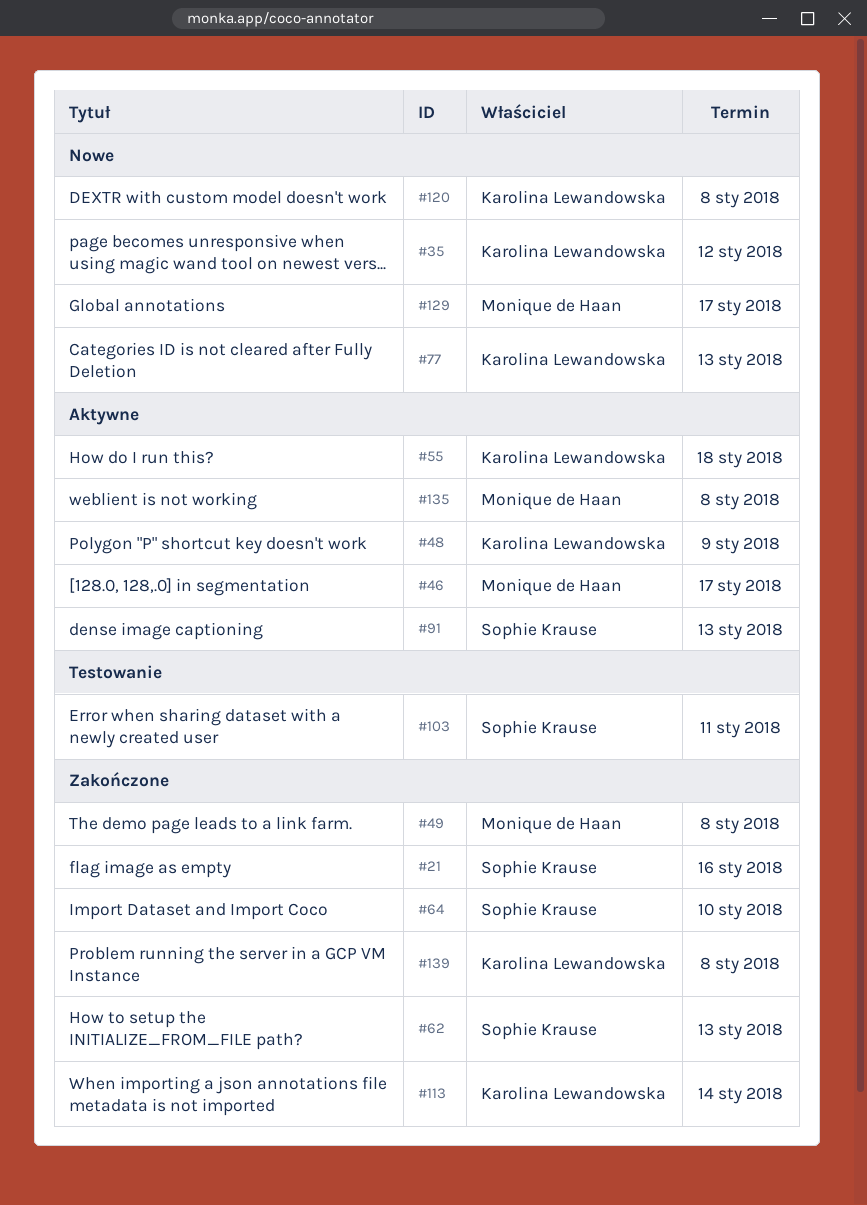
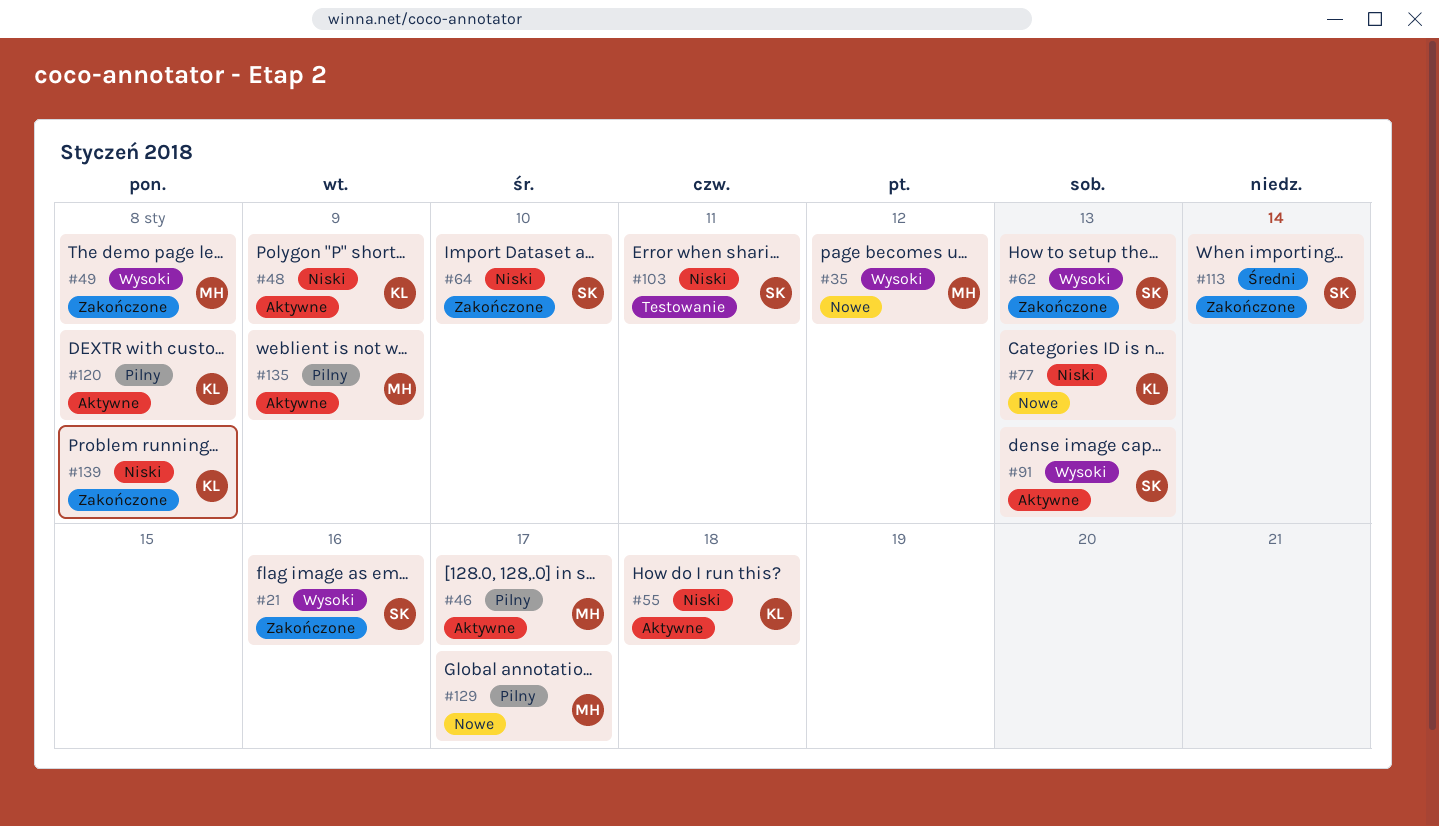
#35, owner: Karolina Lewandowska -> Monique de Haan
#113, owner: Karolina Lewandowska -> Sophie Krause
#120, status: Nowe -> Aktywne
#135, due: Jan 8 -> Jan 9

